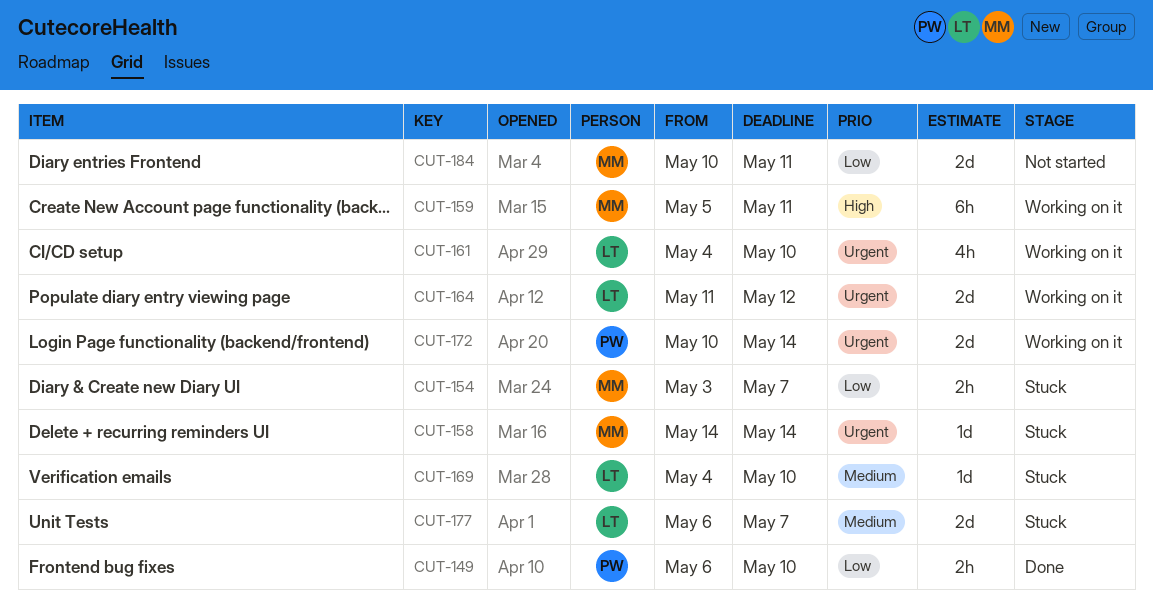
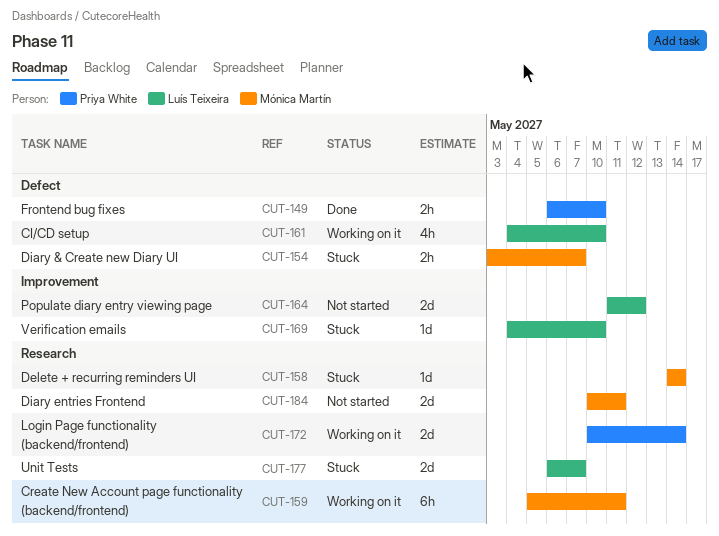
CUT-164, status: Working on it -> Not started

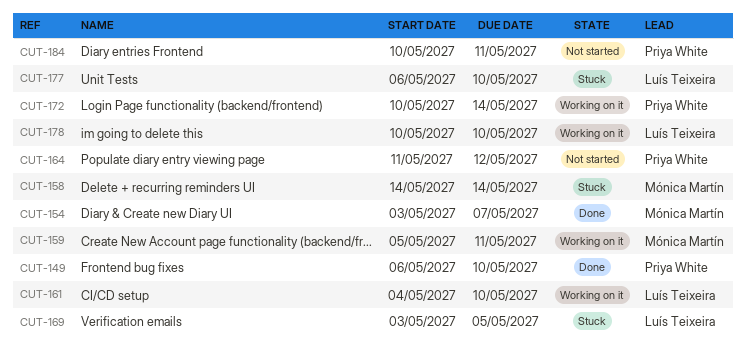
CUT-154, status: Stuck -> Done
CUT-164, owner: Luís Teixeira -> Priya White
CUT-169, start: May 4 -> May 3
CUT-169, due: May 10 -> May 5
CUT-177, due: May 7 -> May 10
CUT-178: none -> present
CUT-184, owner: Mónica Martín -> Priya White

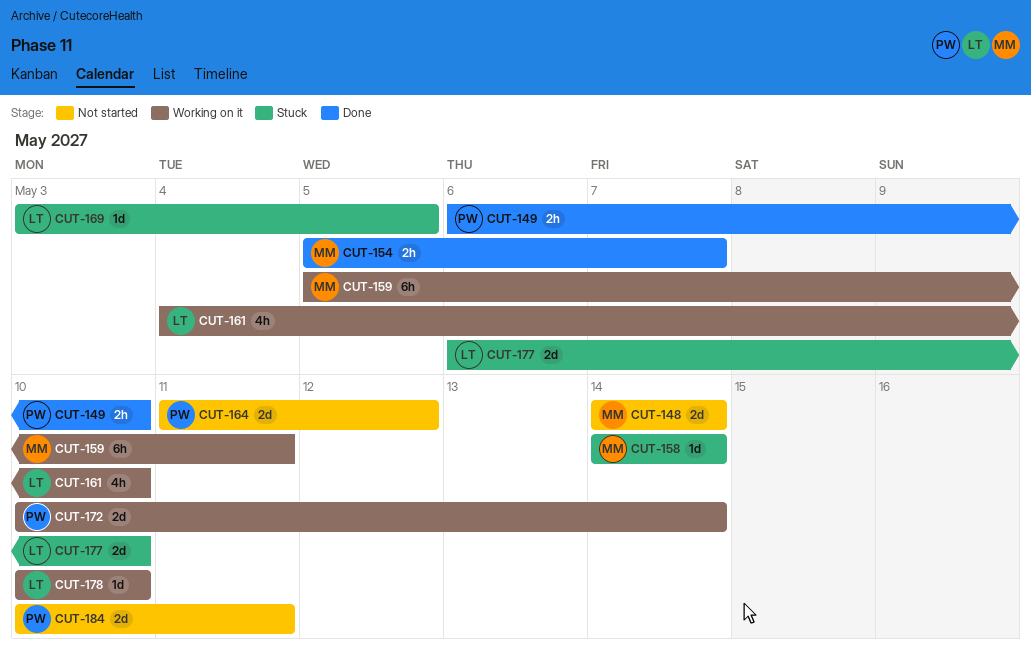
CUT-148: none -> present
CUT-154, start: May 3 -> May 5

